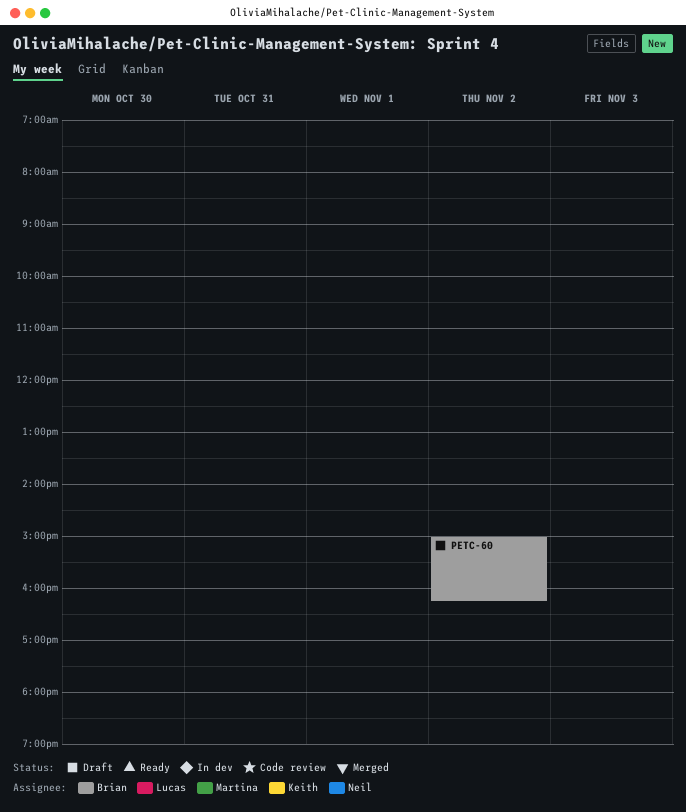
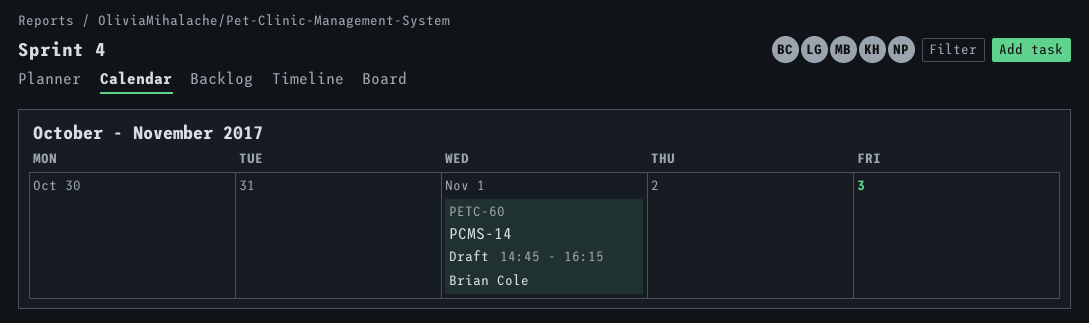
PETC-60, day: Nov 2 -> Nov 1
PETC-60, begins: 15:00 -> 14:45

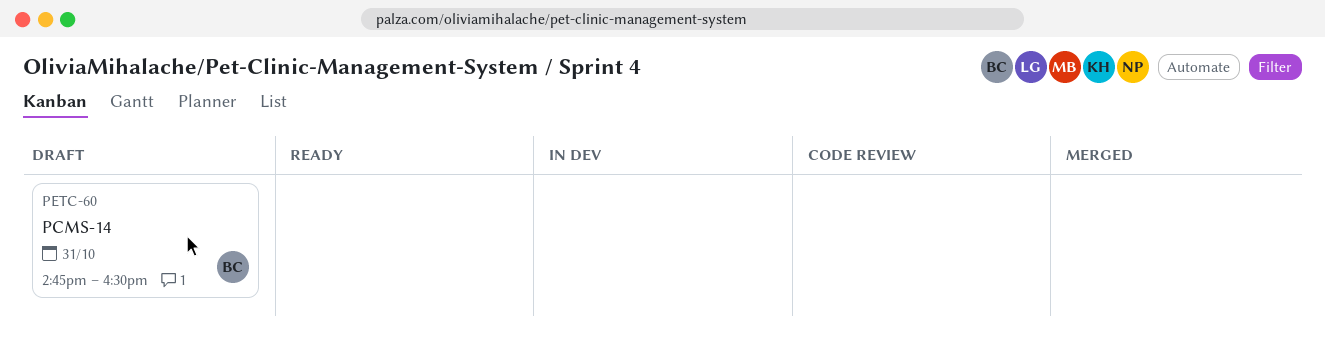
PETC-60, day: Nov 1 -> Oct 31
PETC-60, ends: 16:15 -> 16:30

